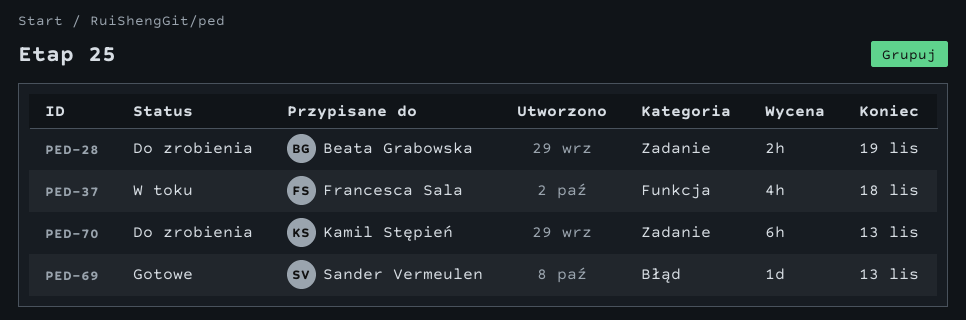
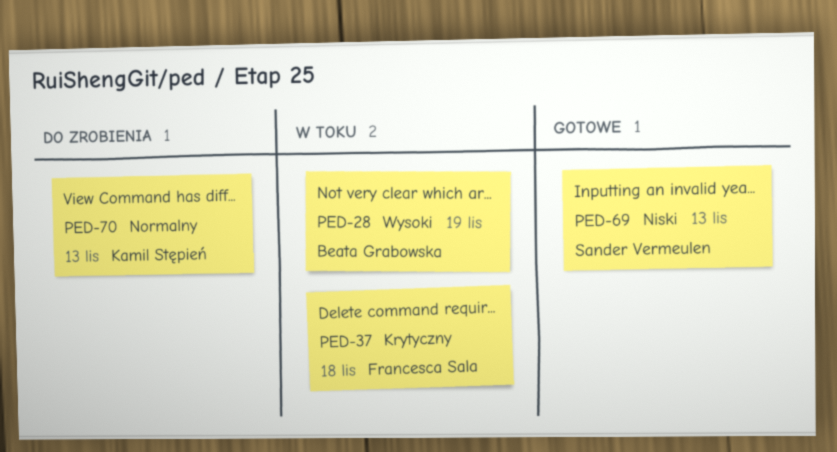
PED-28, status: Do zrobienia -> W toku

